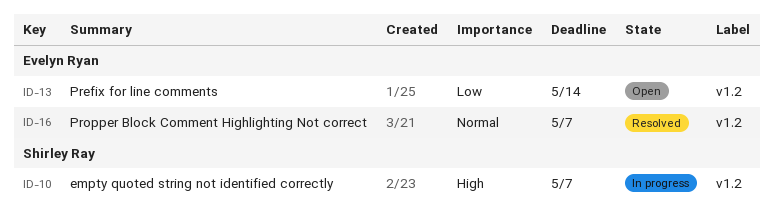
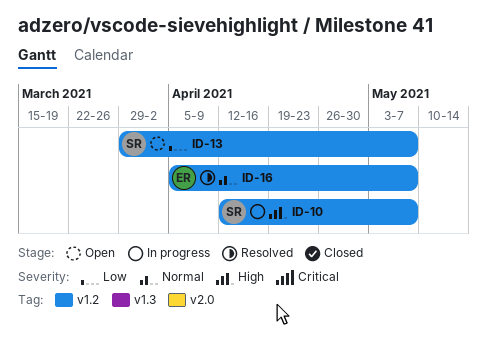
ID-13, owner: Evelyn Ryan -> Shirley Ray
ID-13, due: May 14 -> May 7

